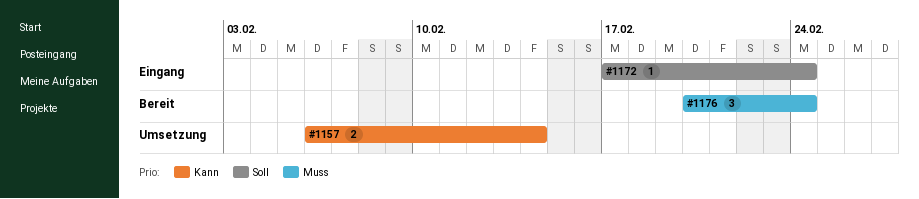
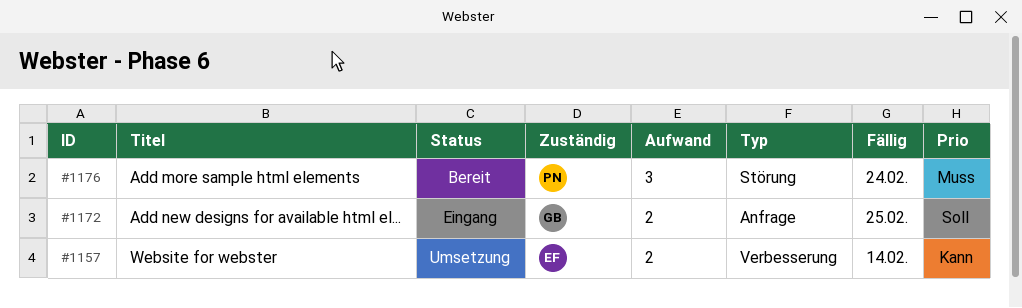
#1172, estimate: 1 -> 2
#1172, due: Feb 24 -> Feb 25

